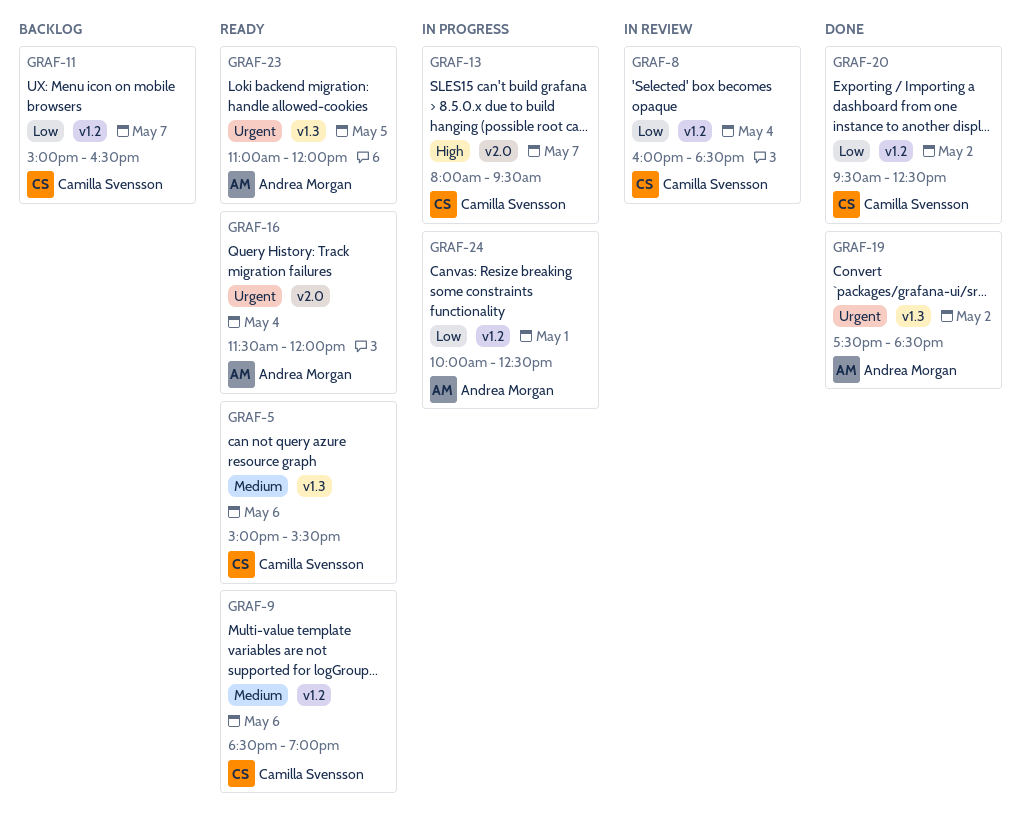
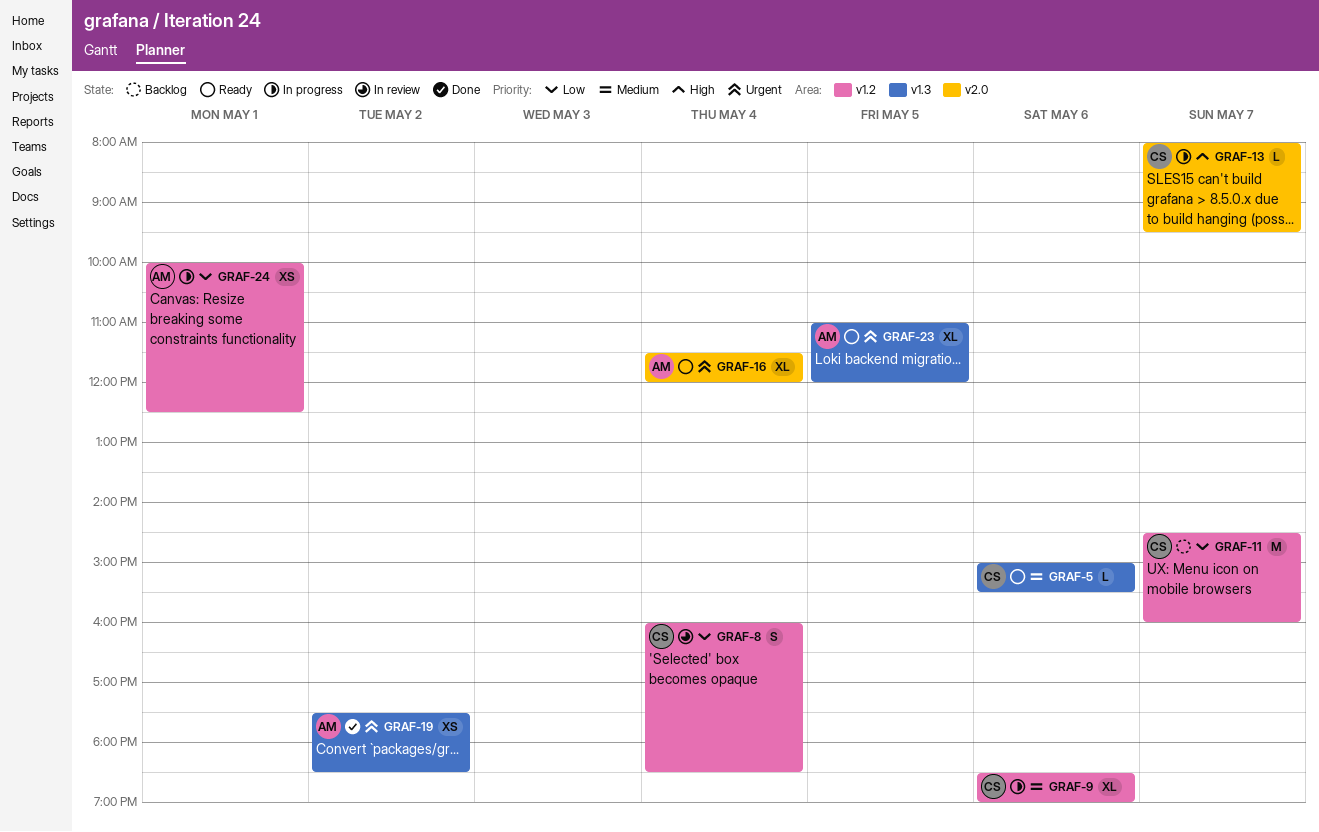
GRAF-9, status: Ready -> In progress
GRAF-11, begins: 15:00 -> 14:30
GRAF-11, ends: 16:30 -> 16:00
GRAF-20: present -> none

